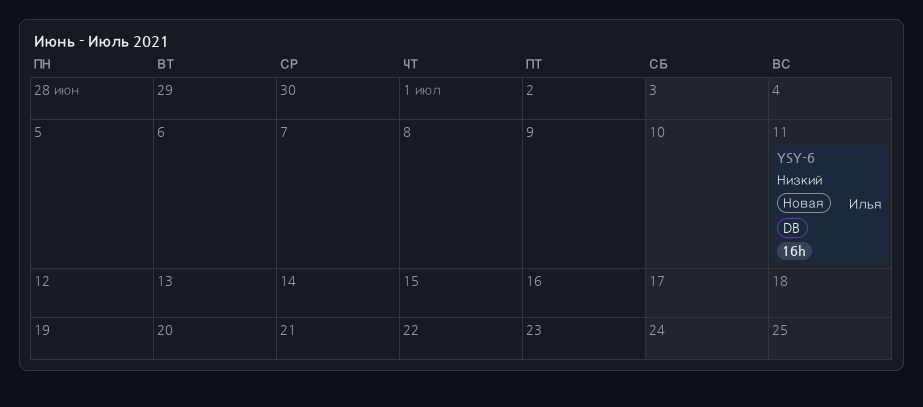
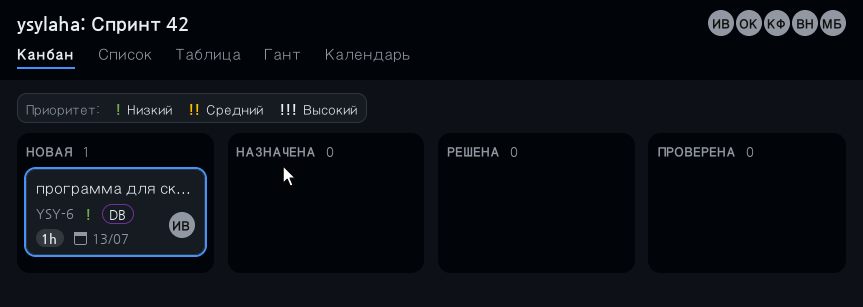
YSY-6, estimate: 16h -> 1h
YSY-6, due: Jul 11 -> Jul 13

